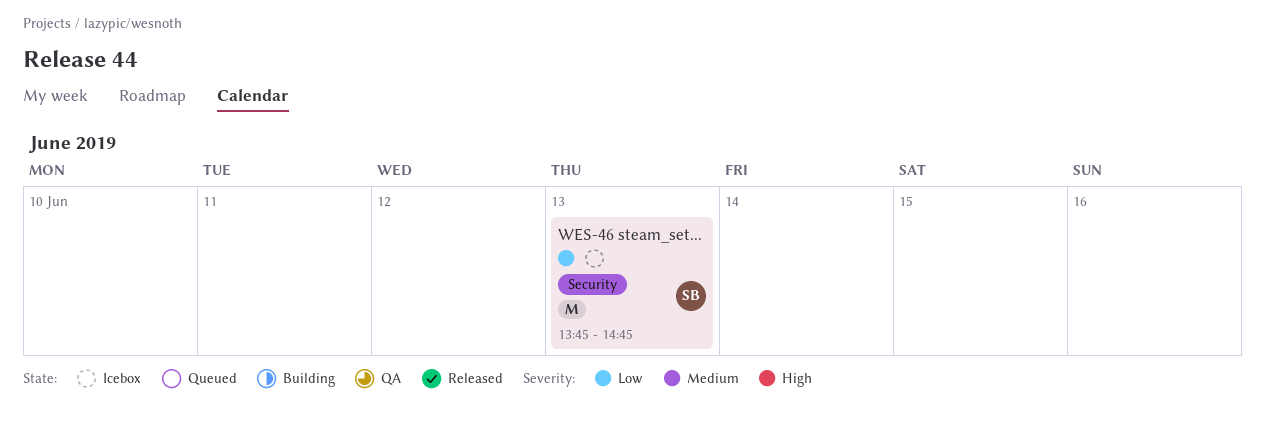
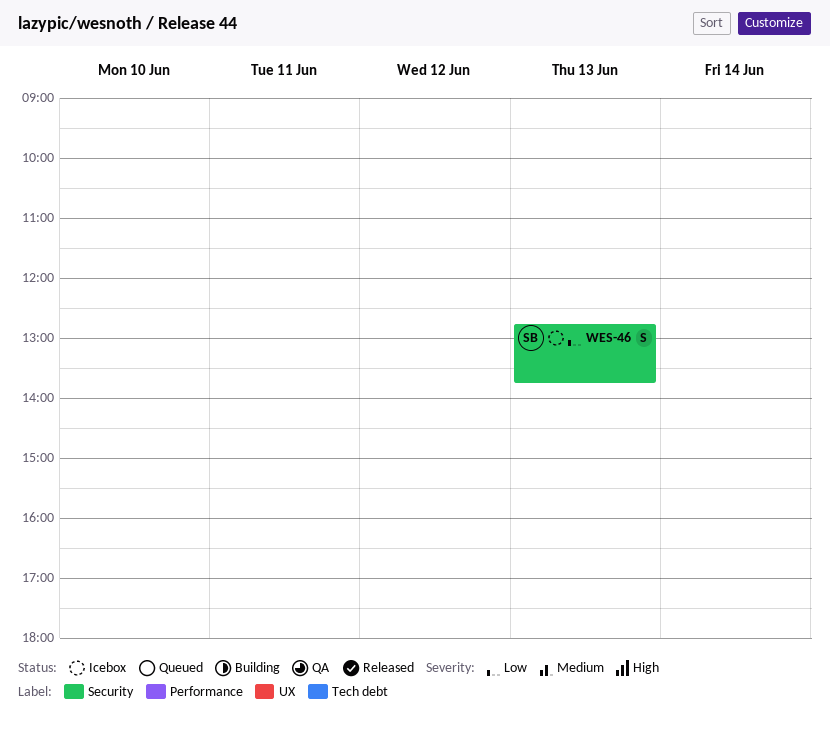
WES-46, estimate: M -> S
WES-46, begins: 13:45 -> 12:45
WES-46, ends: 14:45 -> 13:45

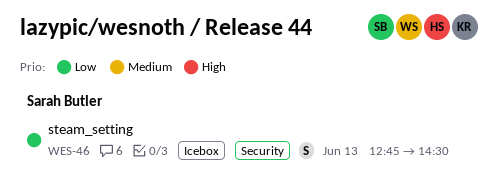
WES-46, ends: 13:45 -> 14:30

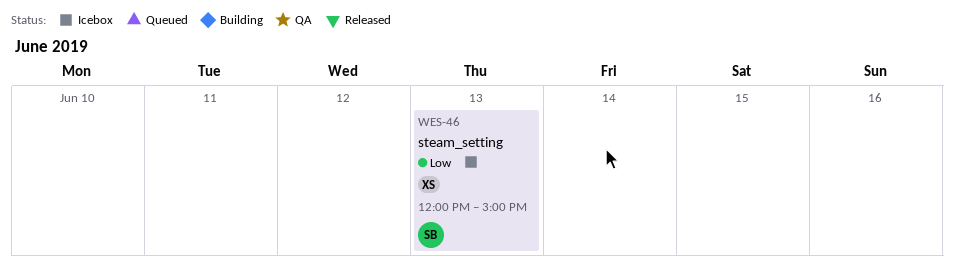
WES-46, estimate: S -> XS
WES-46, begins: 12:45 -> 12:00
WES-46, ends: 14:30 -> 15:00

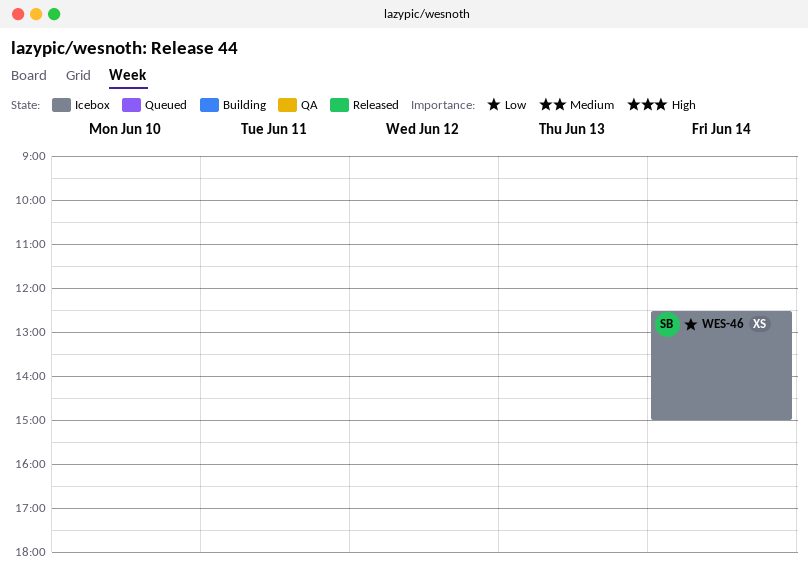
WES-46, day: Jun 13 -> Jun 14
WES-46, begins: 12:00 -> 12:30

